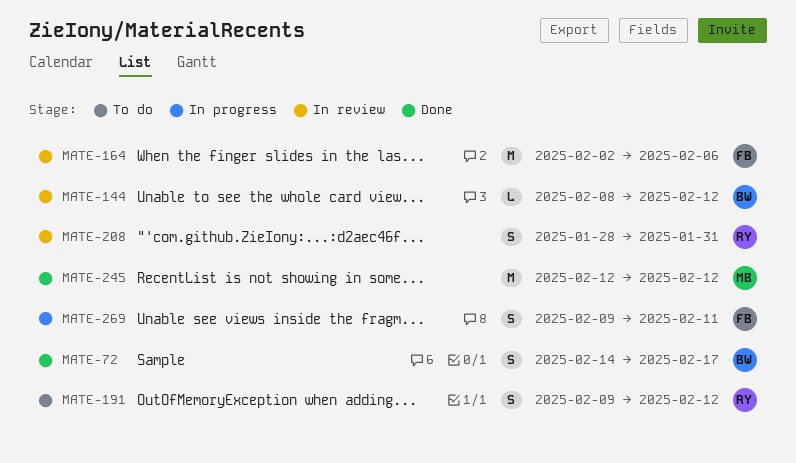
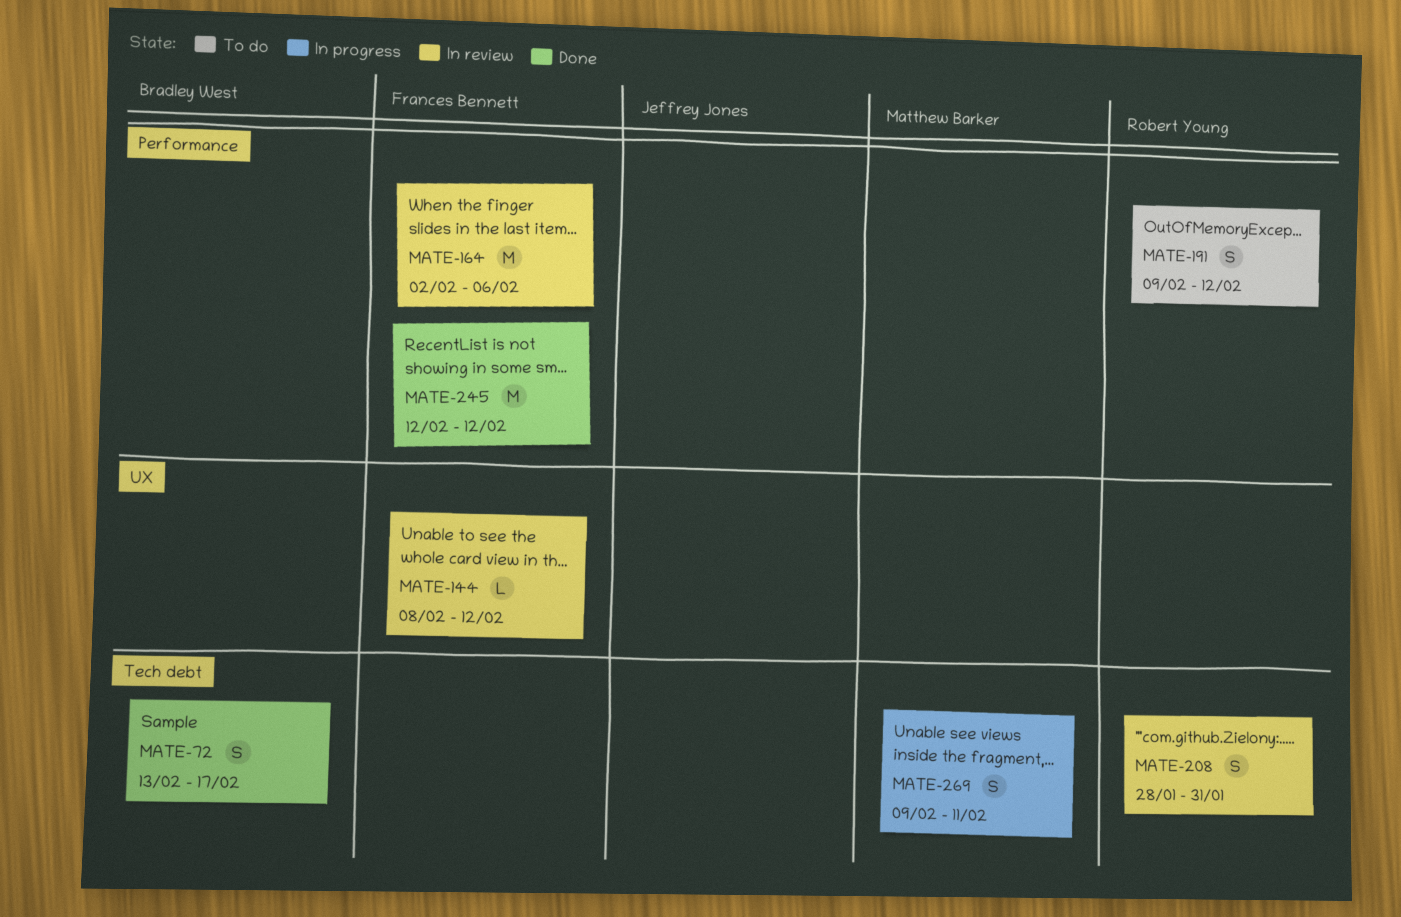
MATE-72, start: Feb 14 -> Feb 13
MATE-144, owner: Bradley West -> Frances Bennett
MATE-245, owner: Matthew Barker -> Frances Bennett
MATE-269, owner: Frances Bennett -> Matthew Barker

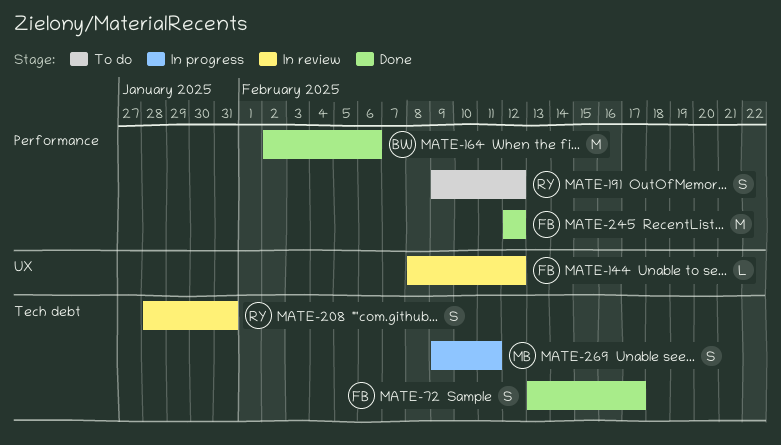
MATE-72, owner: Bradley West -> Frances Bennett
MATE-164, status: In review -> Done
MATE-164, owner: Frances Bennett -> Bradley West

